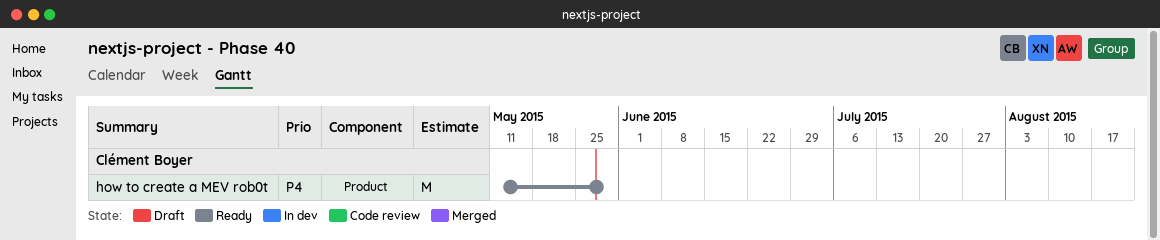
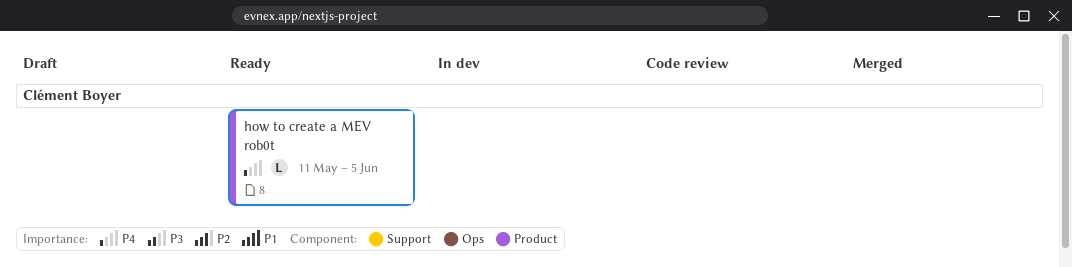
how to create a MEV rob0t, estimate: M -> L
how to create a MEV rob0t, due: May 29 -> Jun 5

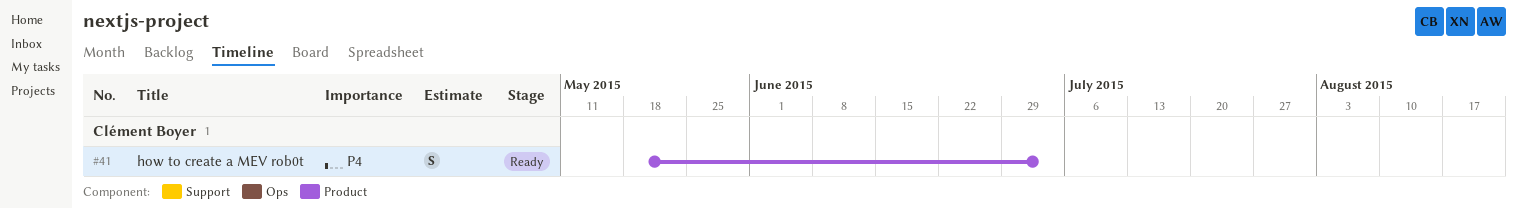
how to create a MEV rob0t, estimate: L -> S
how to create a MEV rob0t, start: May 11 -> May 18
how to create a MEV rob0t, due: Jun 5 -> Jul 3

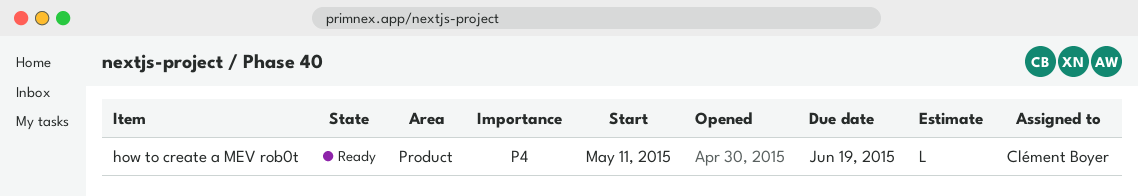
how to create a MEV rob0t, estimate: S -> L
how to create a MEV rob0t, start: May 18 -> May 11
how to create a MEV rob0t, due: Jul 3 -> Jun 19

